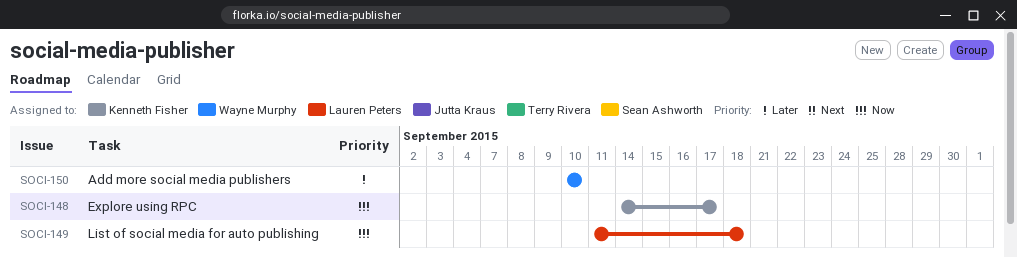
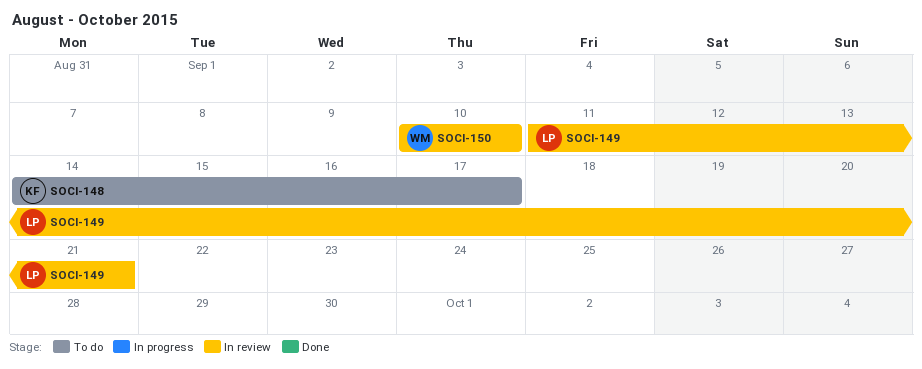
SOCI-149, due: Sep 18 -> Sep 21

